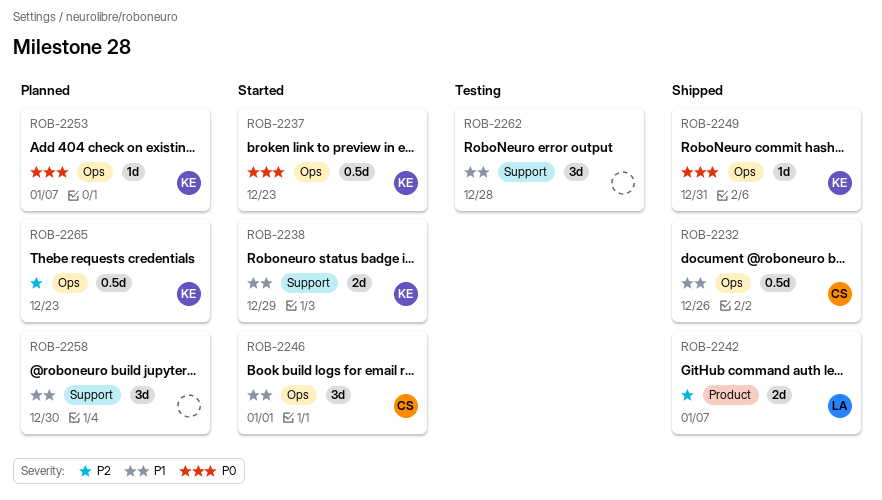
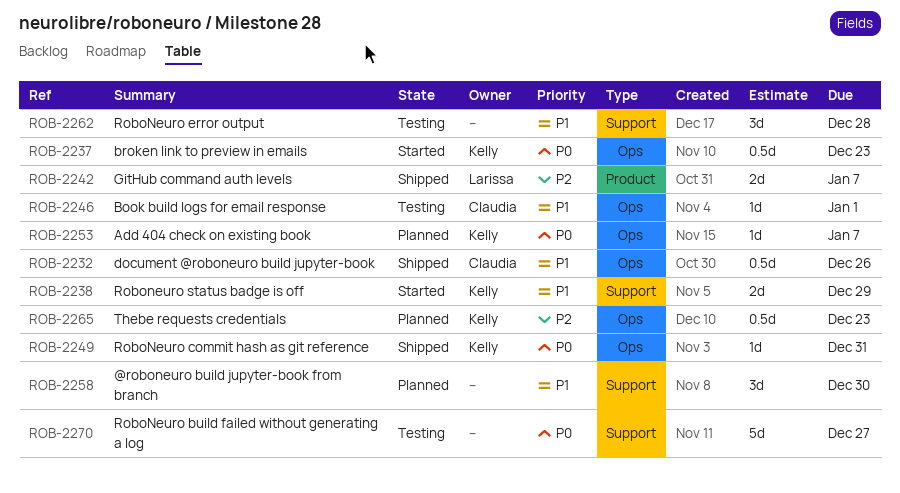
ROB-2246, status: Started -> Testing
ROB-2246, estimate: 3d -> 1d
ROB-2270: none -> present

